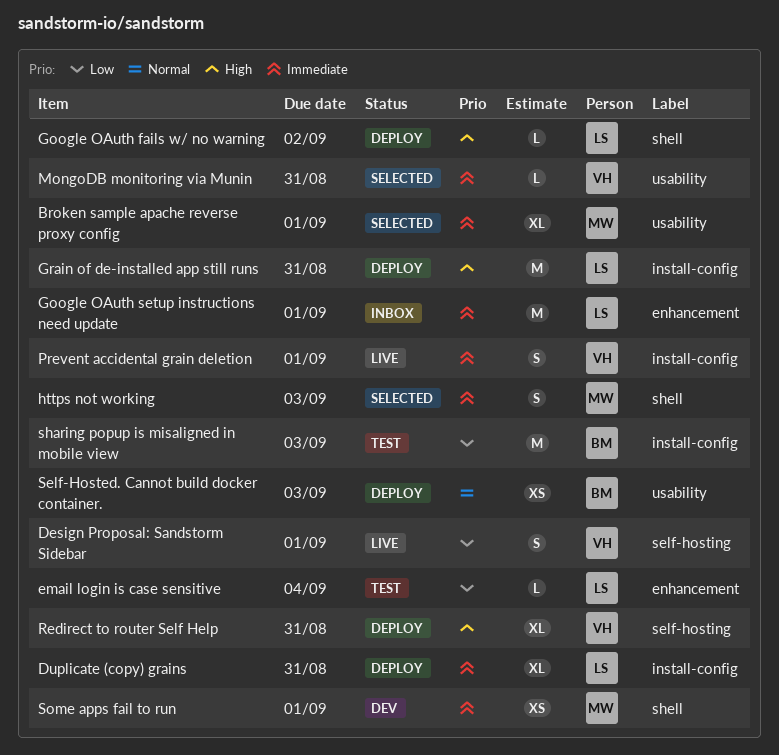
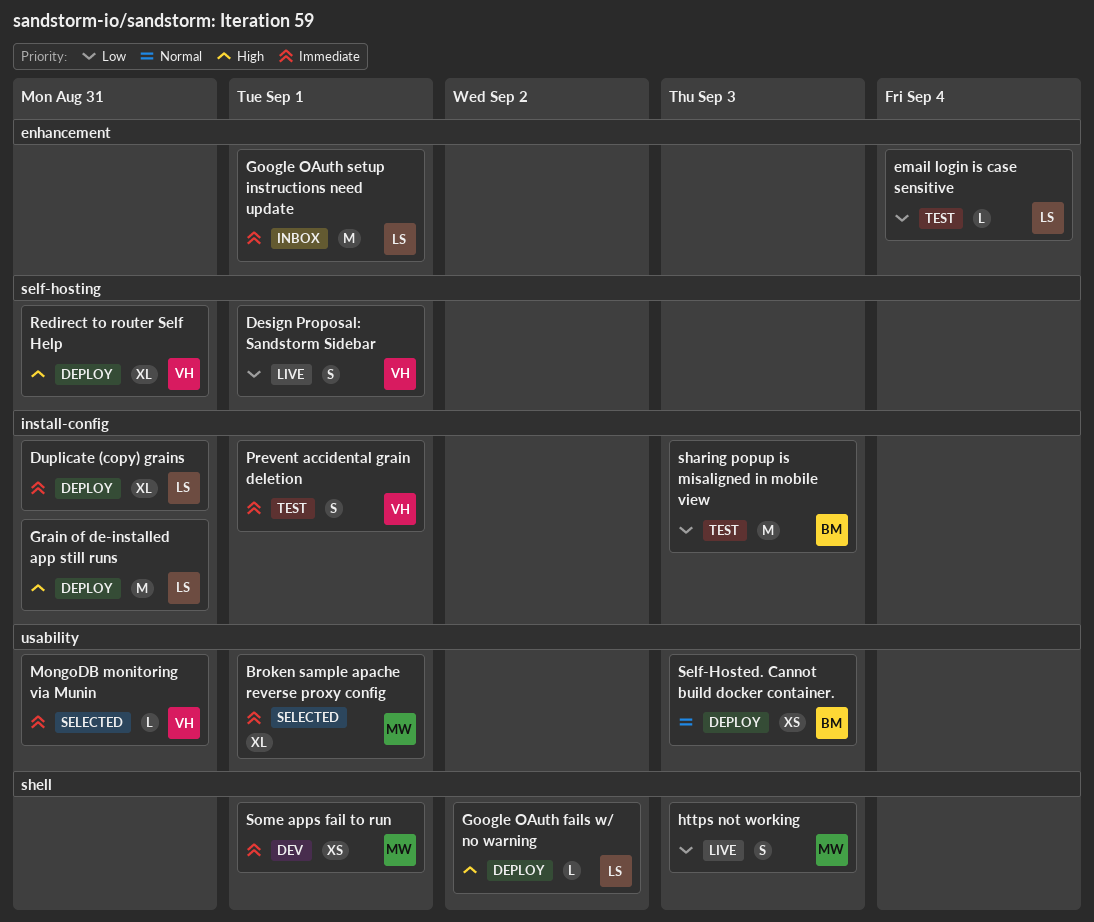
https not working, status: Selected -> Live
https not working, priority: Immediate -> Low
Prevent accidental grain deletion, status: Live -> Test

